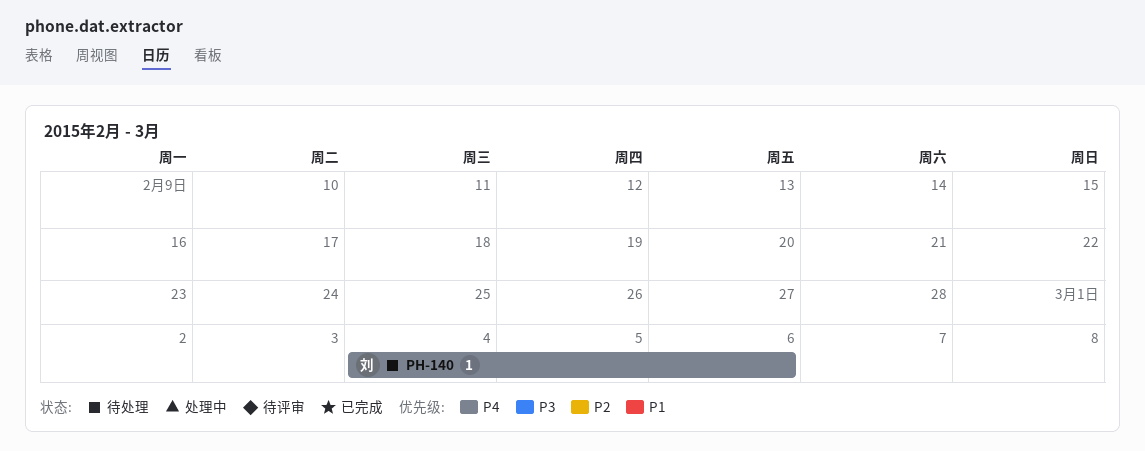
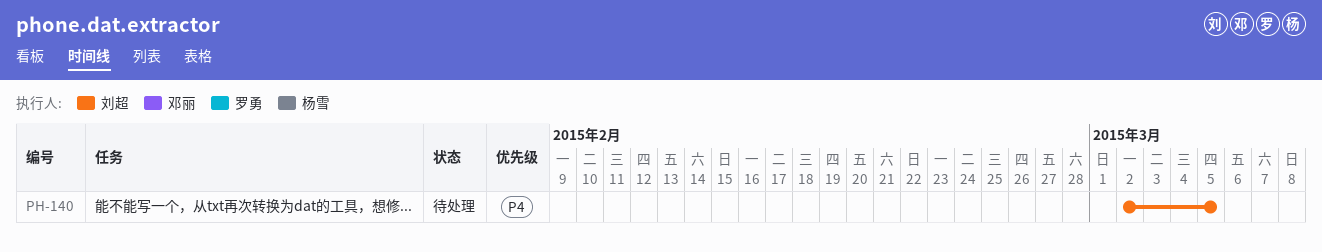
PH-140, start: Mar 4 -> Mar 2
PH-140, due: Mar 6 -> Mar 5

